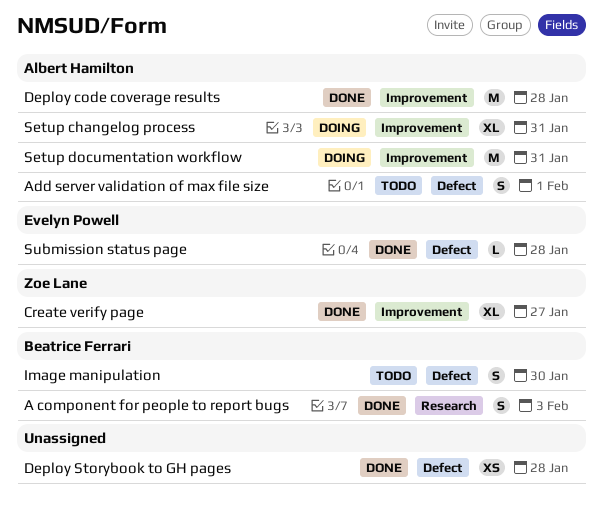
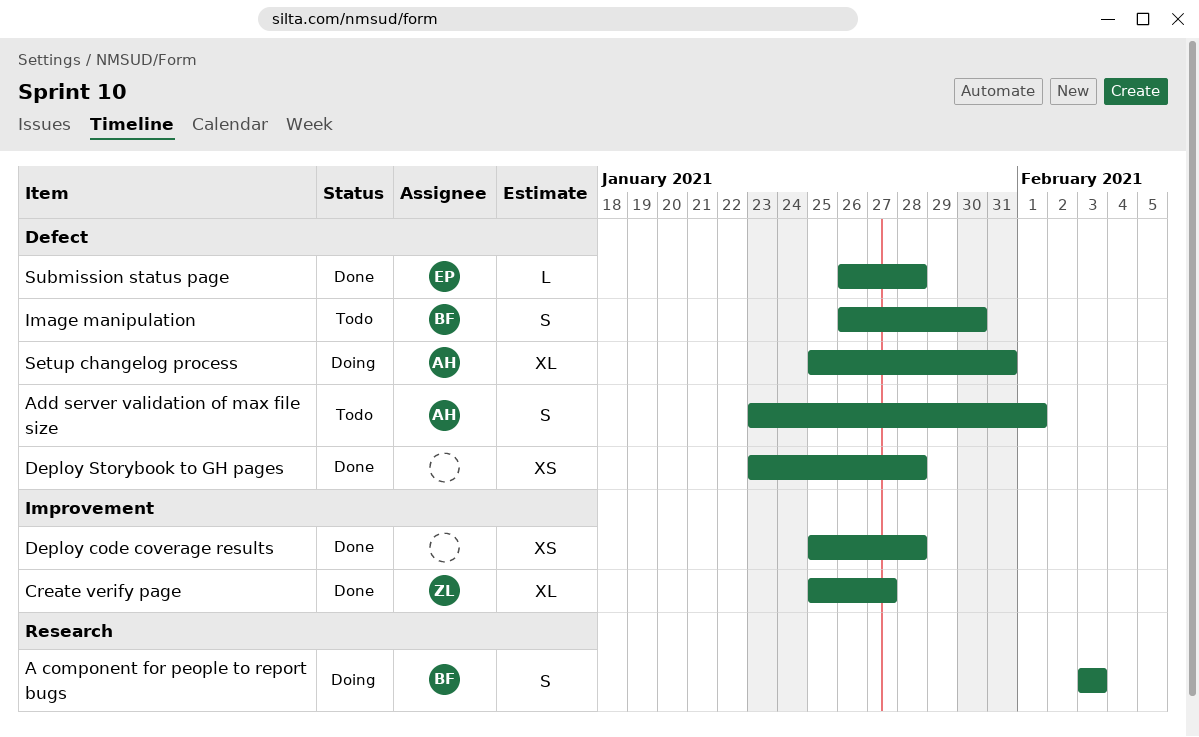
A component for people to report bugs, status: Done -> Doing
Deploy code coverage results, owner: Albert Hamilton -> none
Deploy code coverage results, estimate: M -> XS
Setup changelog process, label: Improvement -> Defect
Setup documentation workflow: present -> none

